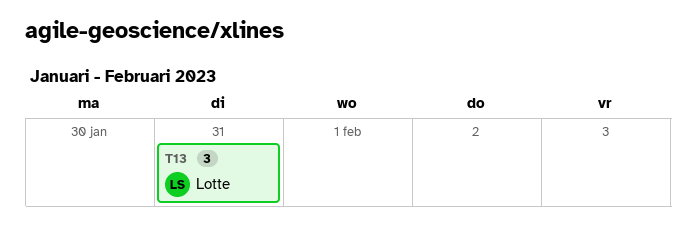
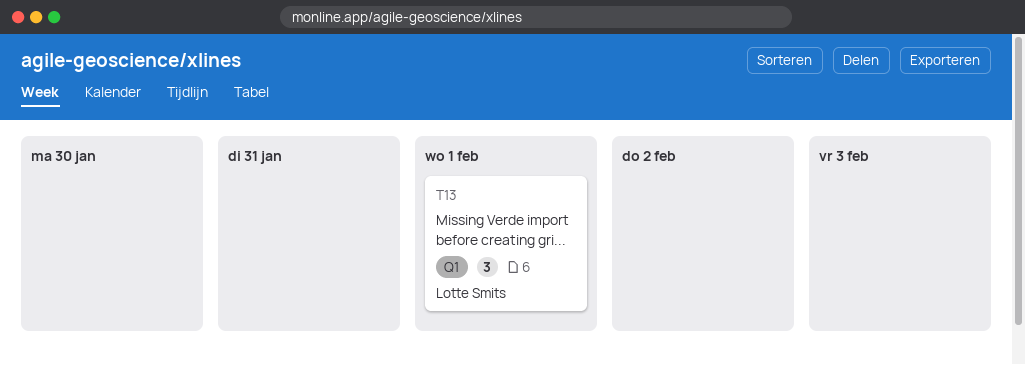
T13, due: Jan 31 -> Feb 1

